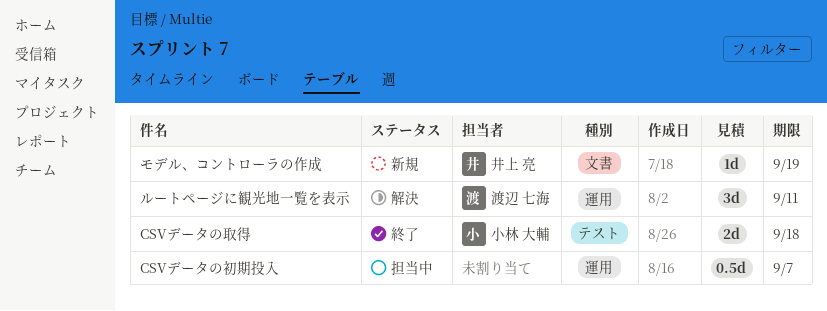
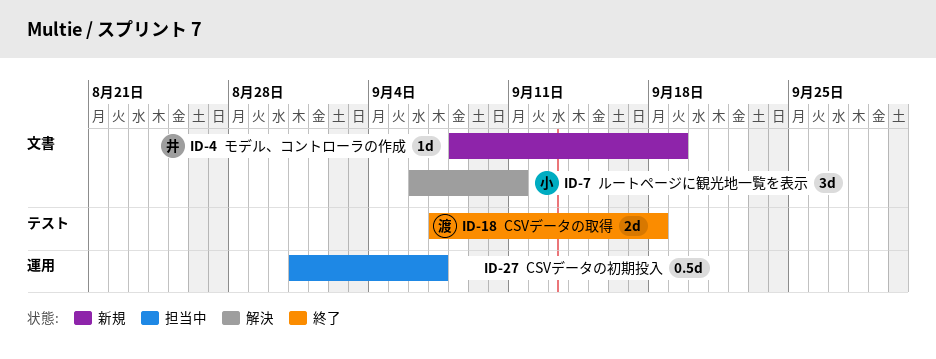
CSVデータの取得, owner: 小林 大輔 -> 渡辺 七海
ルートページに観光地一覧を表示, owner: 渡辺 七海 -> 小林 大輔
ルートページに観光地一覧を表示, label: 運用 -> 文書

